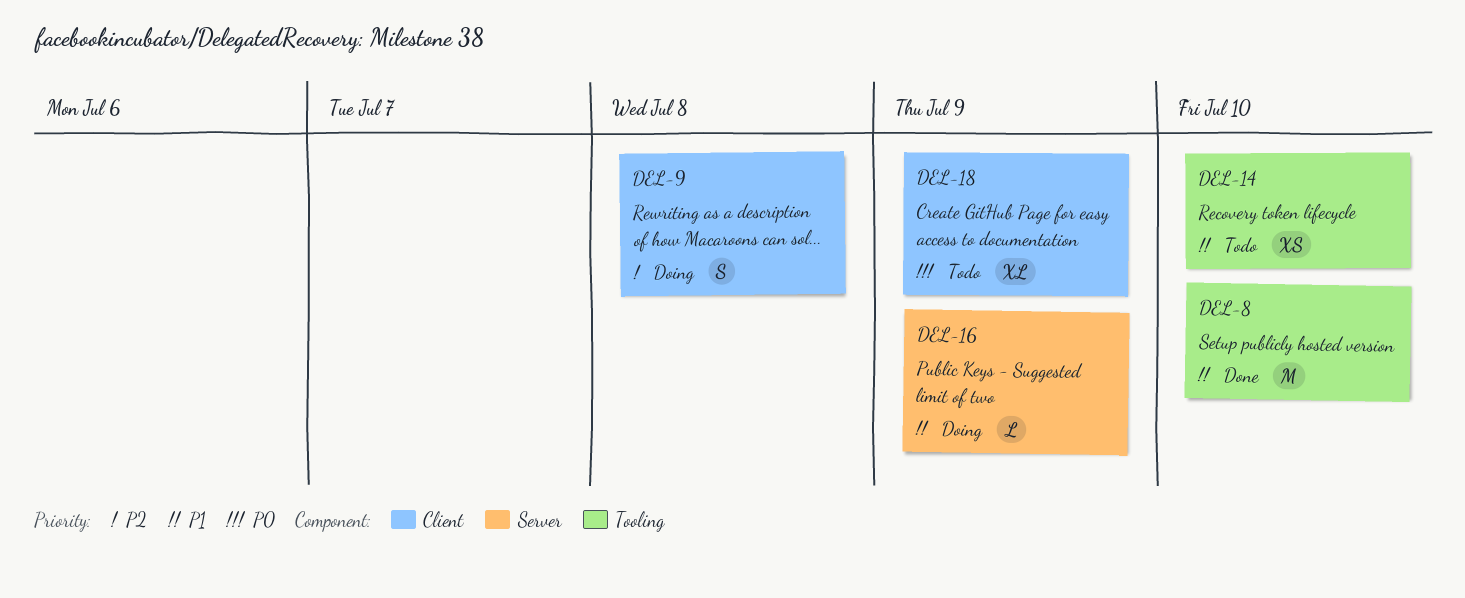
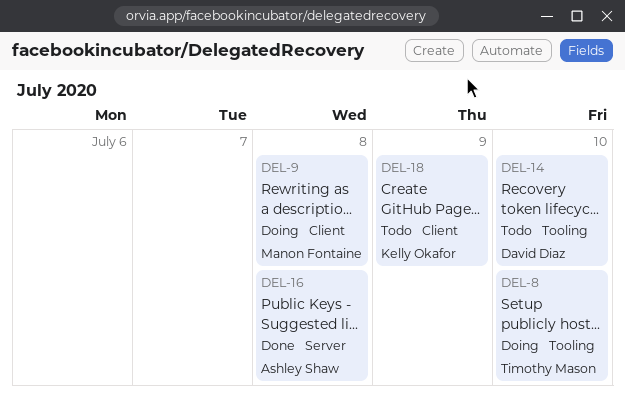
DEL-8, status: Done -> Doing
DEL-16, status: Doing -> Done
DEL-16, due: Jul 9 -> Jul 8

